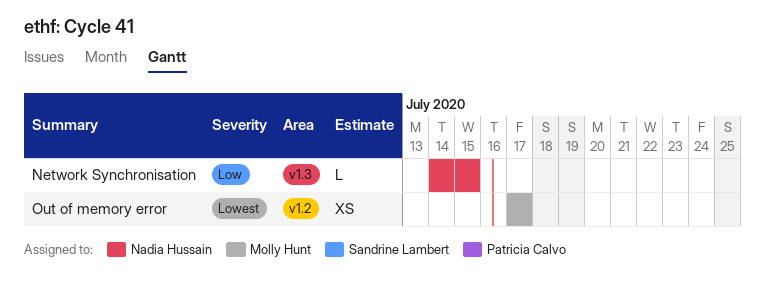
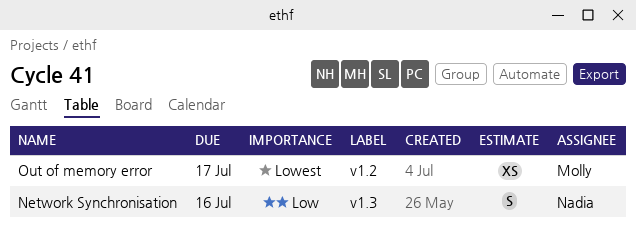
Network Synchronisation, estimate: L -> S
Network Synchronisation, due: Jul 15 -> Jul 16

